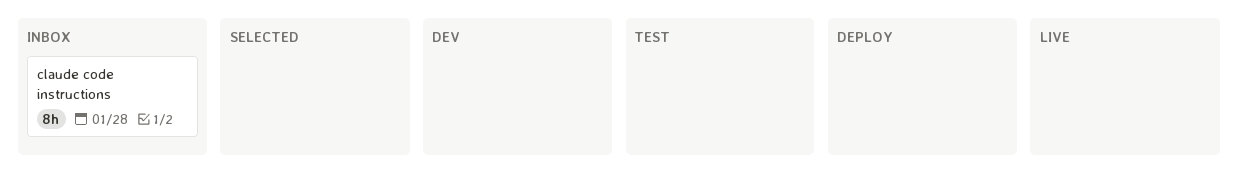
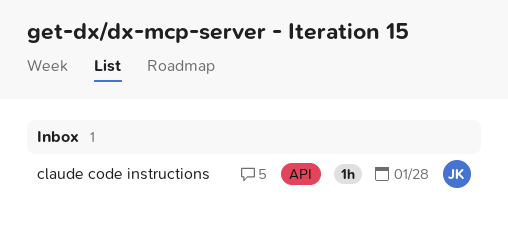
claude code instructions, estimate: 8h -> 1h

